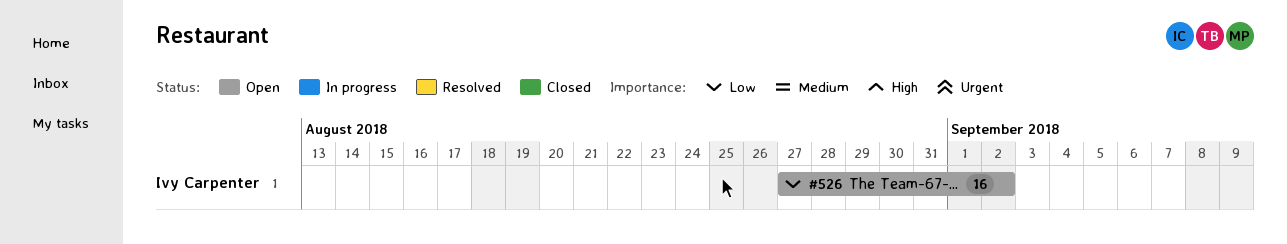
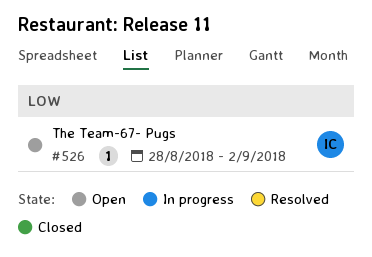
#526, estimate: 16 -> 1
#526, start: Aug 27 -> Aug 28

